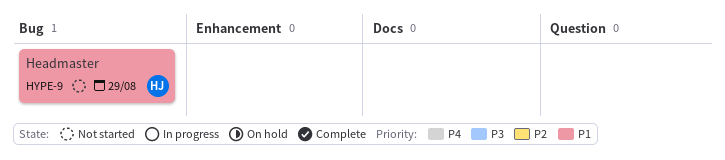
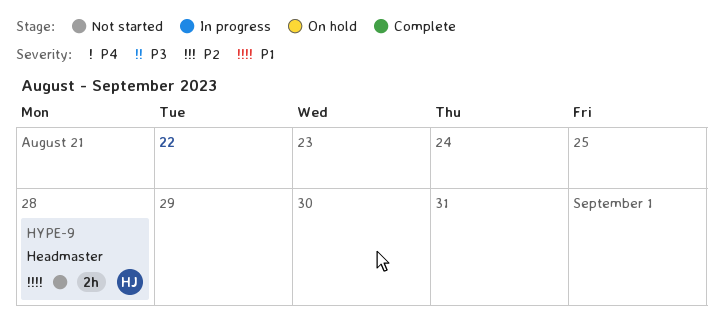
HYPE-9, due: Aug 29 -> Aug 28

